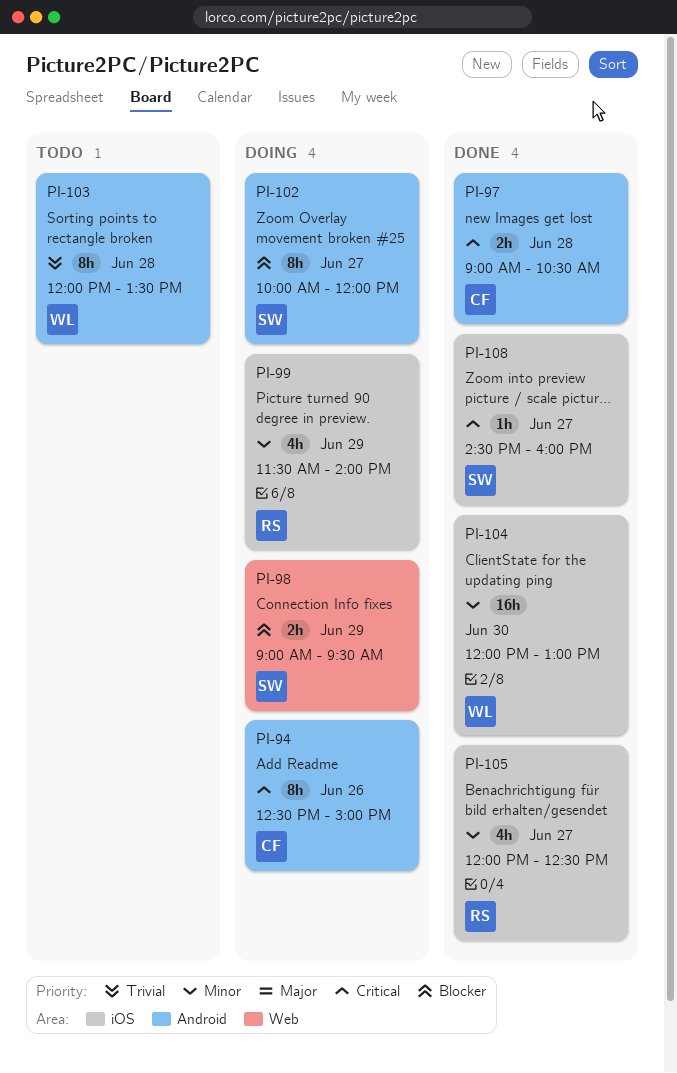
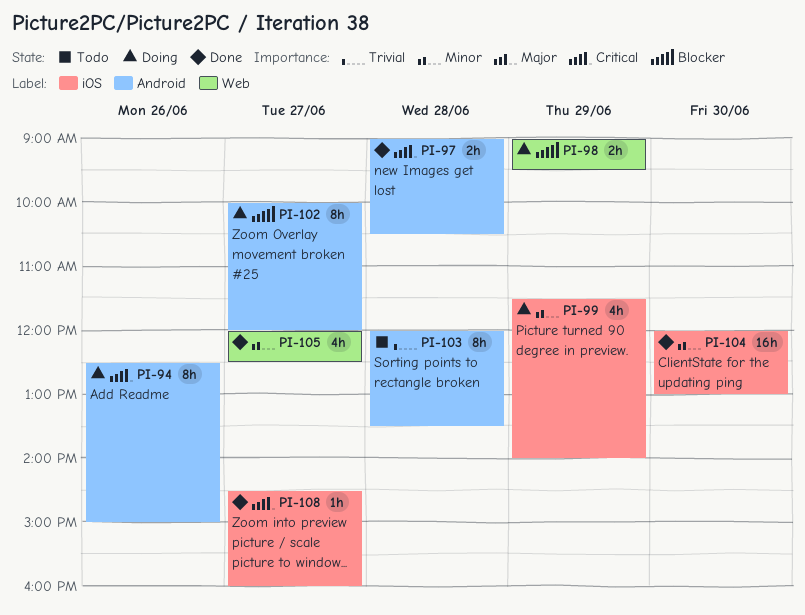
PI-105, label: iOS -> Web

